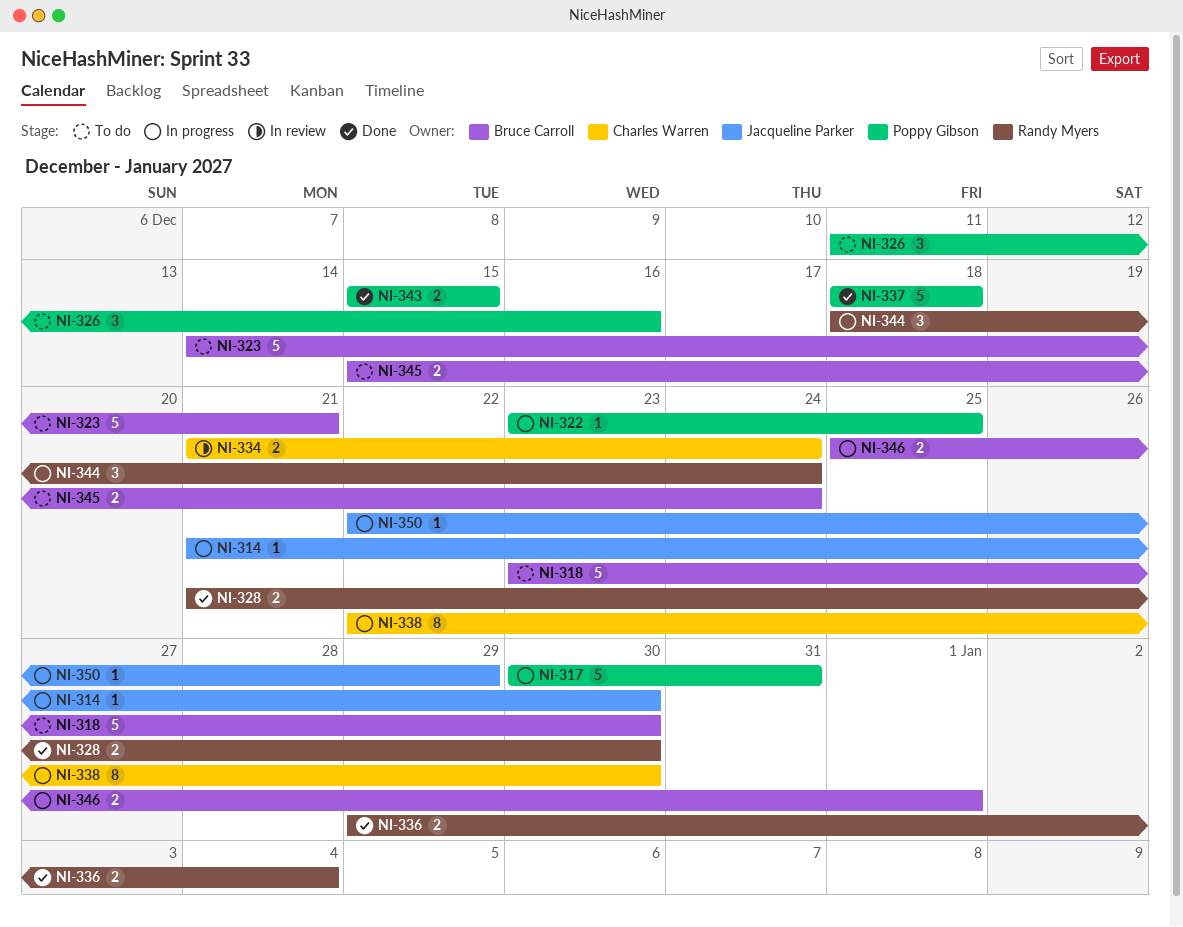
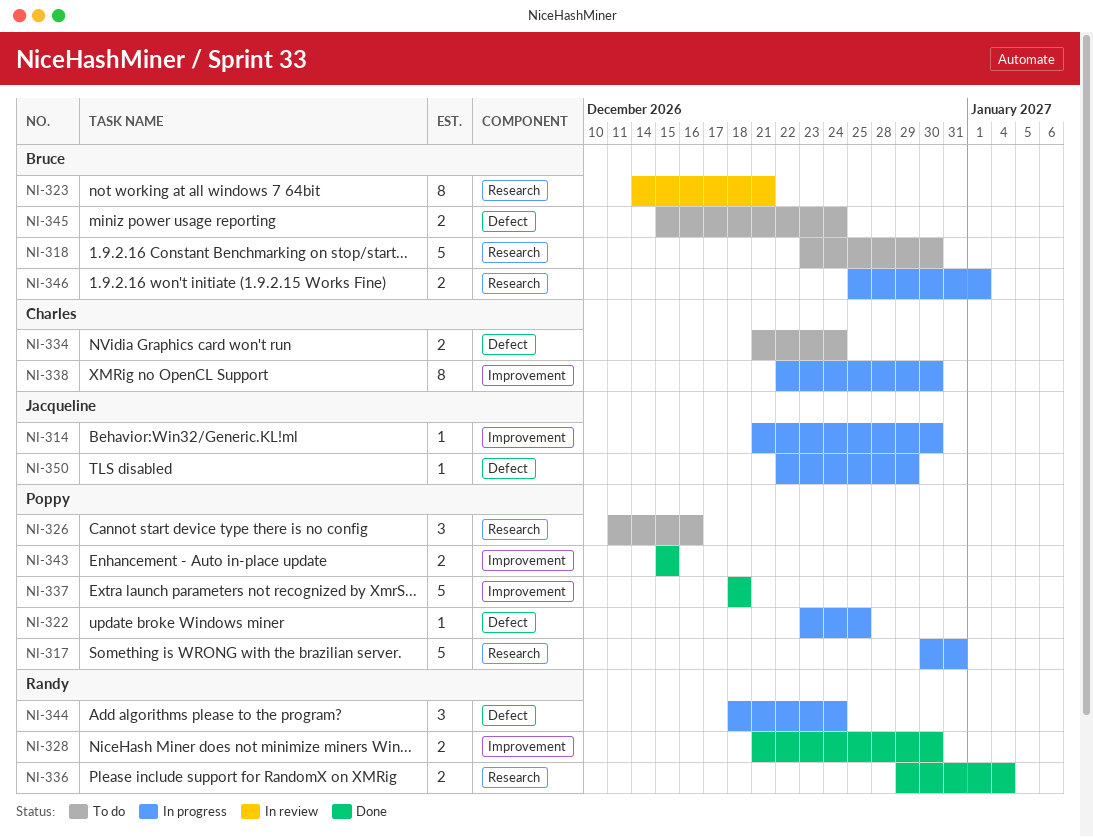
NI-323, status: To do -> In review
NI-323, estimate: 5 -> 8
NI-334, status: In review -> To do

